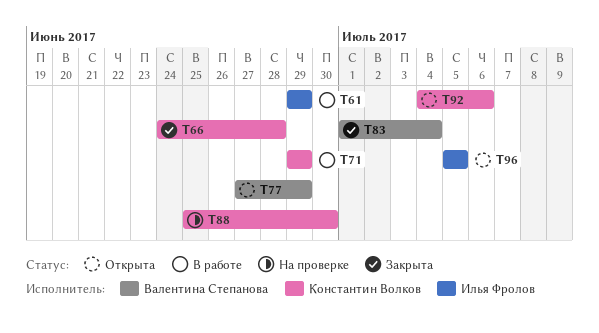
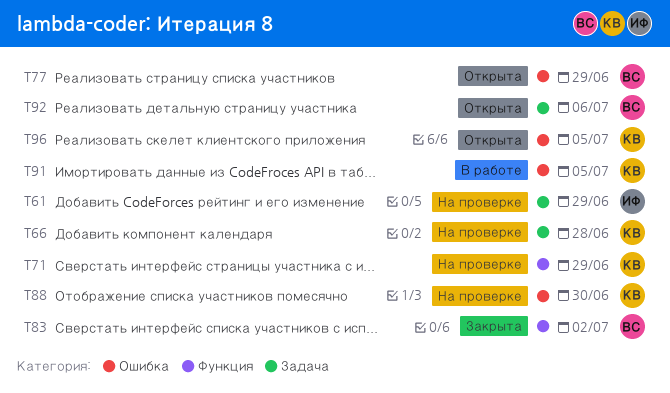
T61, status: В работе -> На проверке
T66, status: Закрыта -> На проверке
T71, status: В работе -> На проверке
T83, due: Jul 4 -> Jul 2
T91: none -> present
T92, owner: Константин Волков -> Валентина Степанова
T96, owner: Илья Фролов -> Константин Волков

